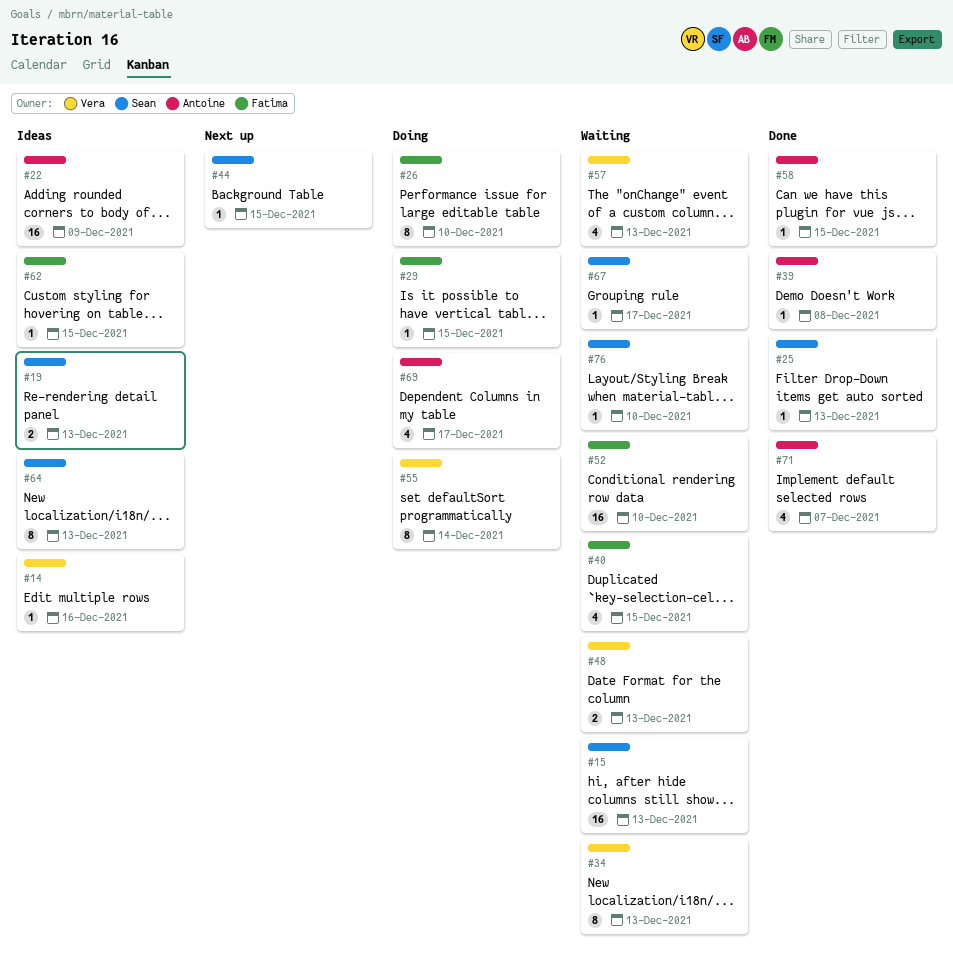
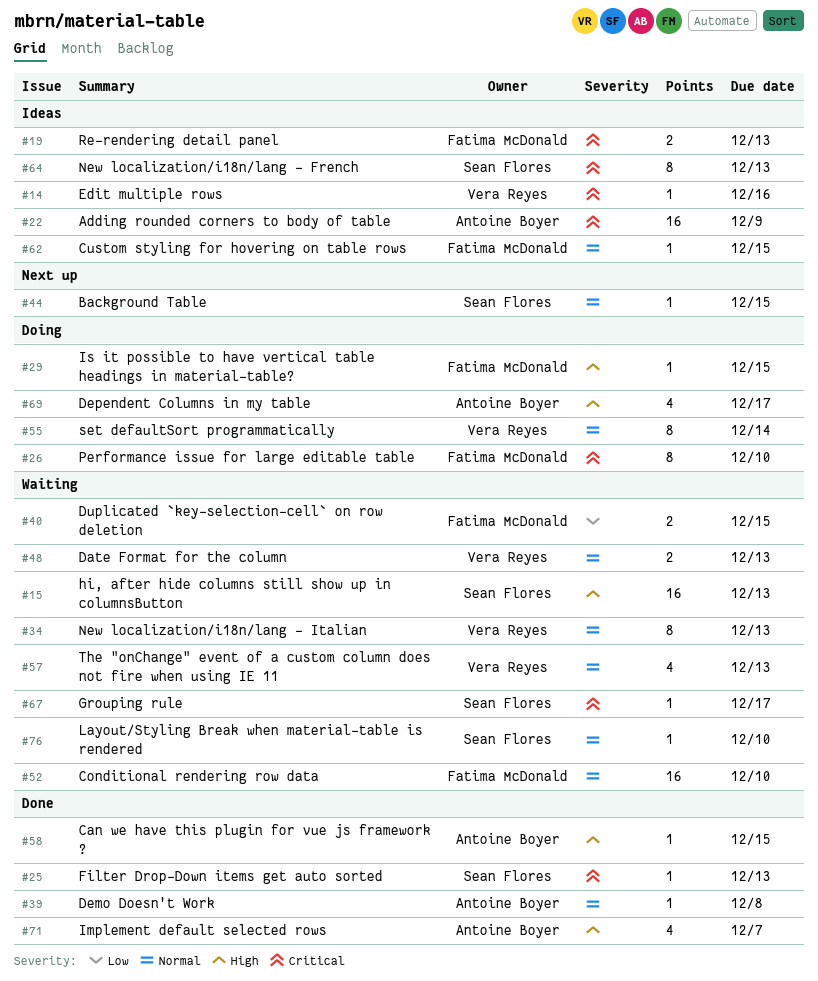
#19, owner: Sean Flores -> Fatima McDonald
#40, estimate: 4 -> 2

